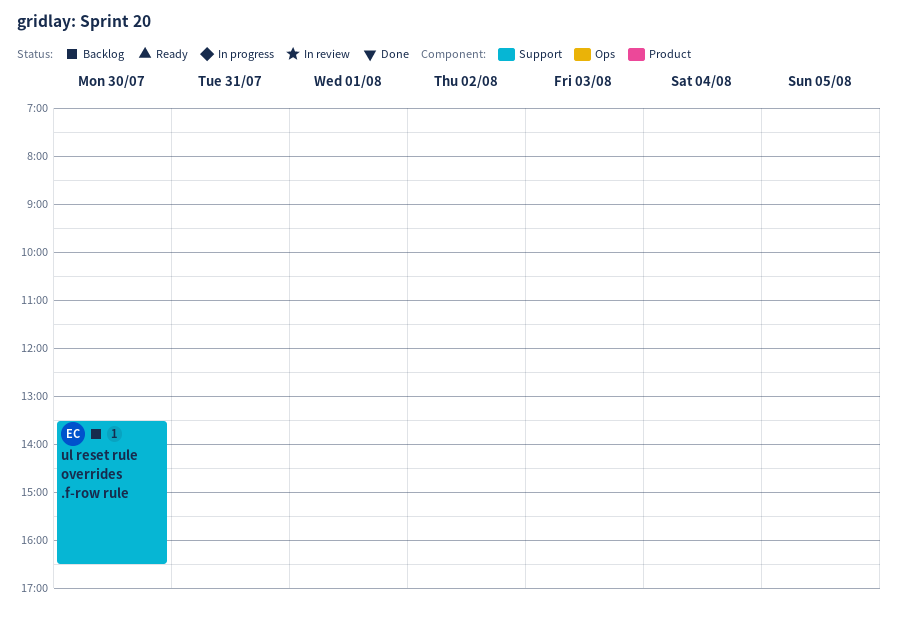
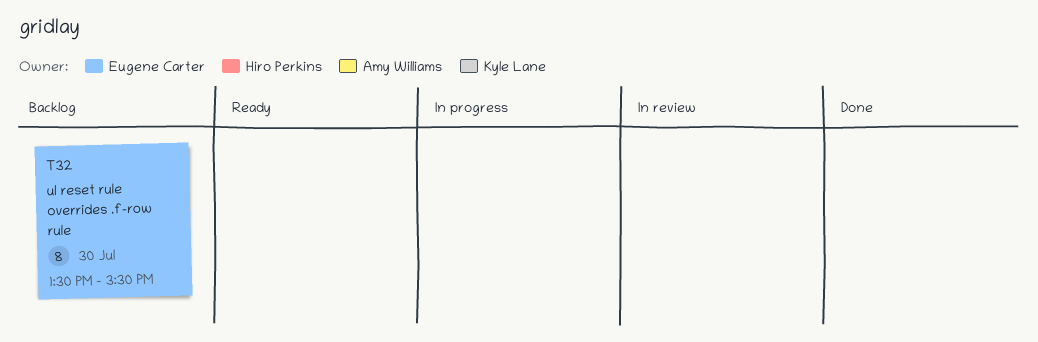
ul reset rule overrides .f-row rule, estimate: 1 -> 8
ul reset rule overrides .f-row rule, ends: 16:30 -> 15:30

